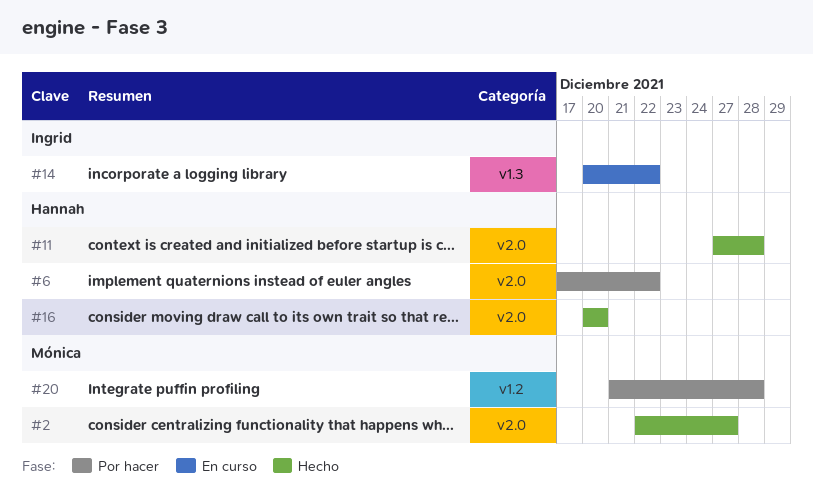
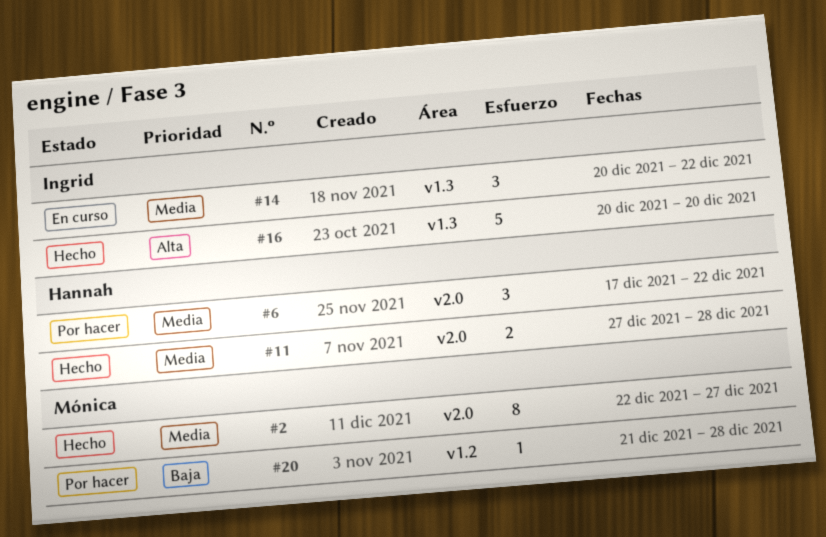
#16, owner: Hannah -> Ingrid
#16, label: v2.0 -> v1.3

